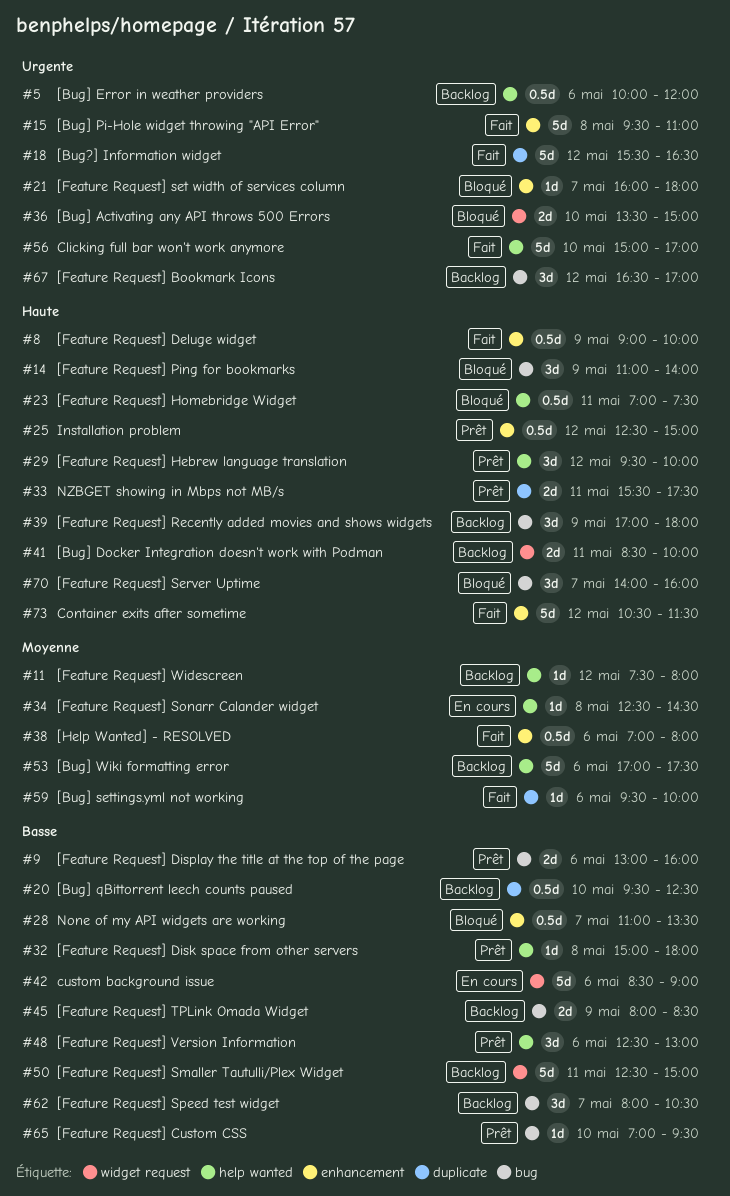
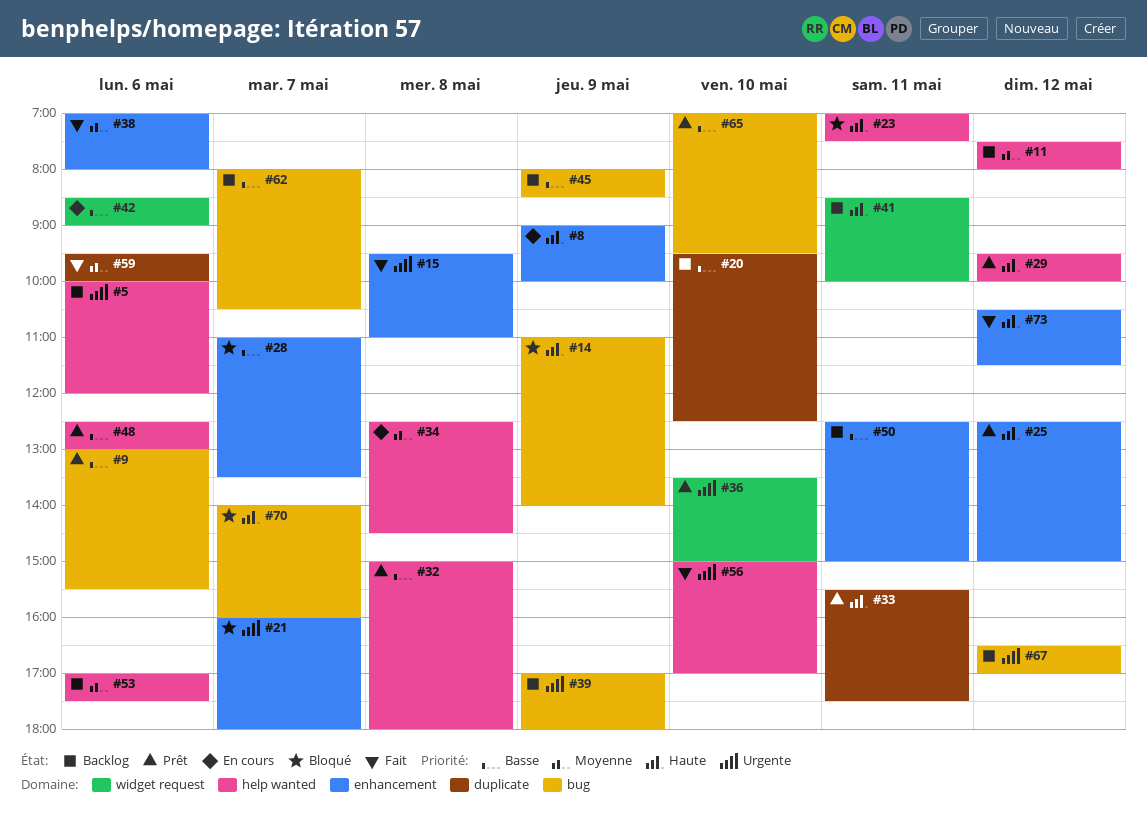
#8, status: Fait -> En cours
#9, ends: 16:00 -> 15:30
#18: present -> none
#36, status: Bloqué -> Prêt
#39, priority: Haute -> Urgente
#50, label: widget request -> enhancement

